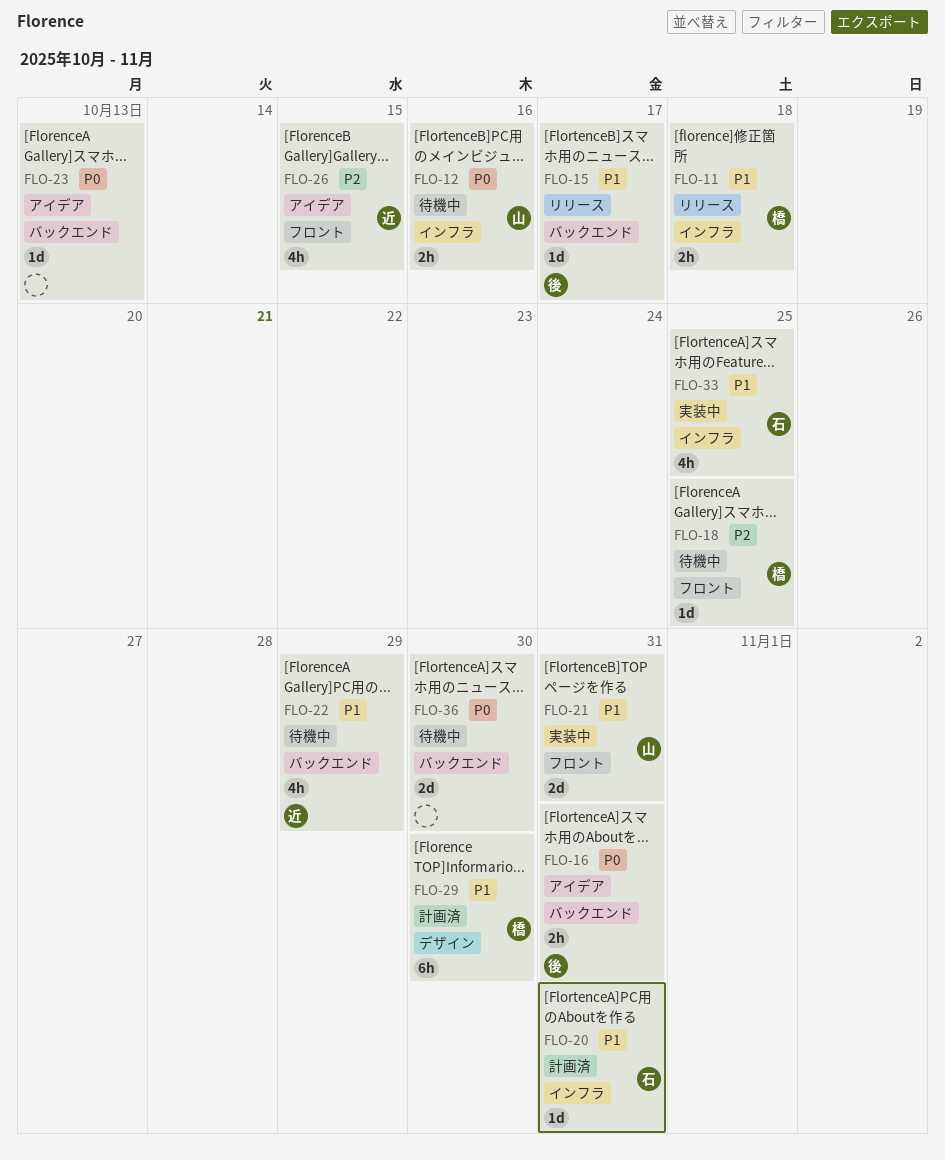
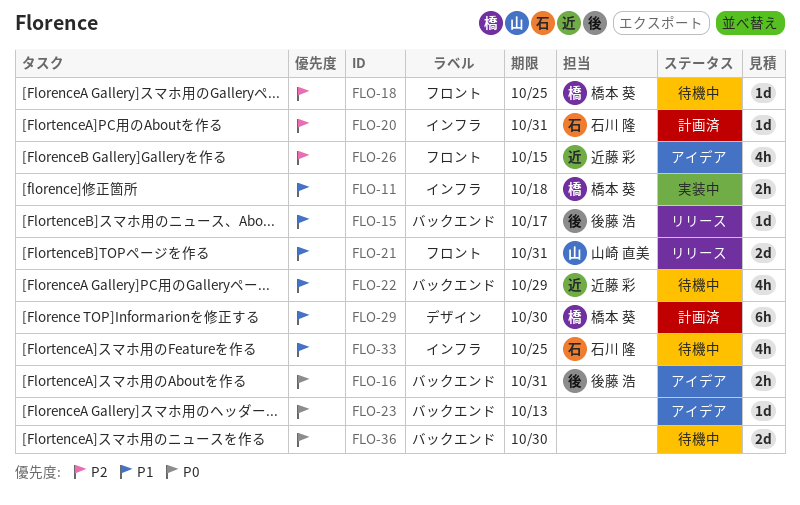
FLO-11, status: リリース -> 実装中
FLO-12: present -> none
FLO-20, priority: P1 -> P2
FLO-21, status: 実装中 -> リリース
FLO-33, status: 実装中 -> 待機中

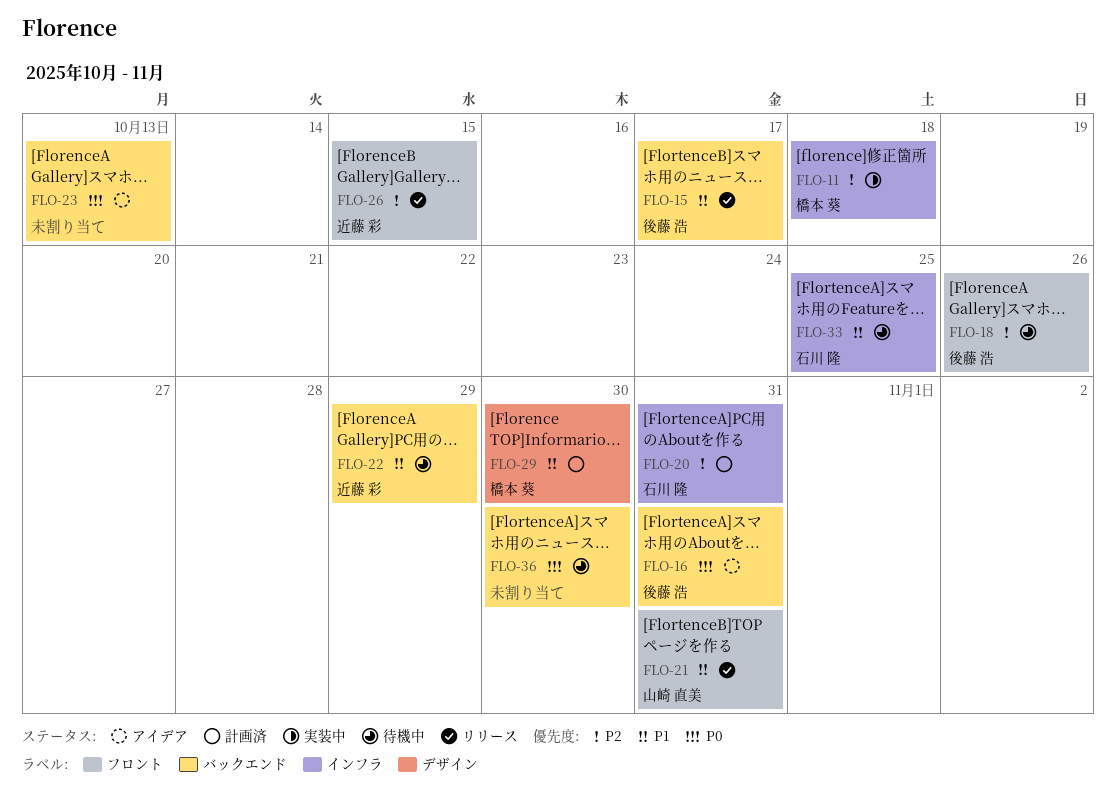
FLO-11, priority: P1 -> P2
FLO-18, owner: 橋本 葵 -> 後藤 浩
FLO-18, due: Oct 25 -> Oct 26
FLO-26, status: アイデア -> リリース

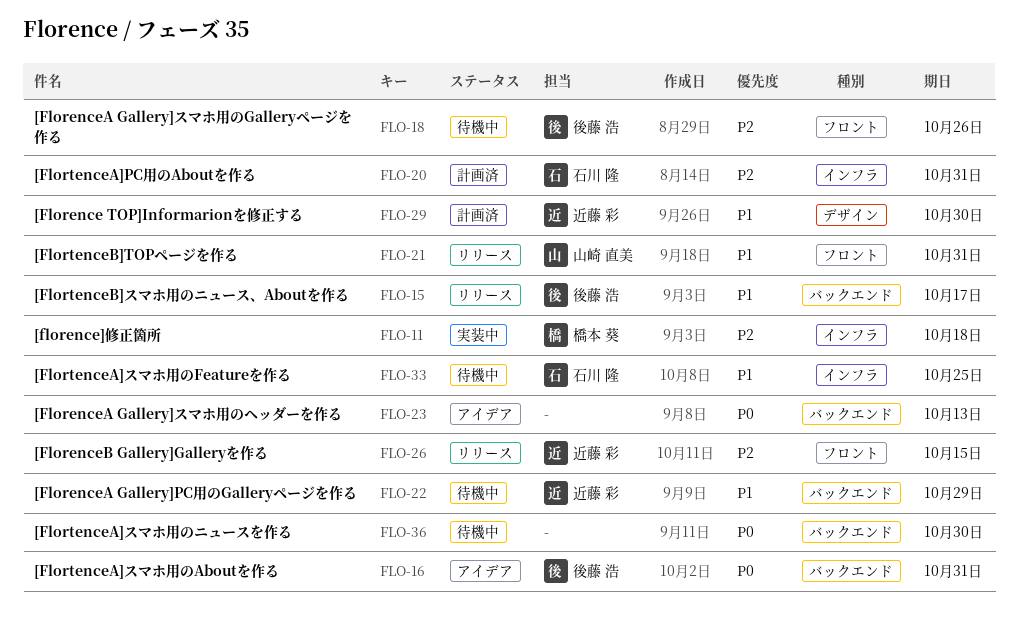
FLO-29, owner: 橋本 葵 -> 近藤 彩

